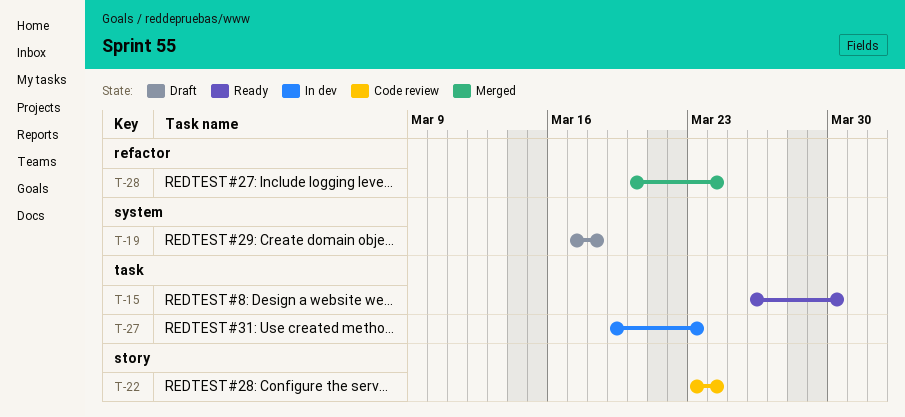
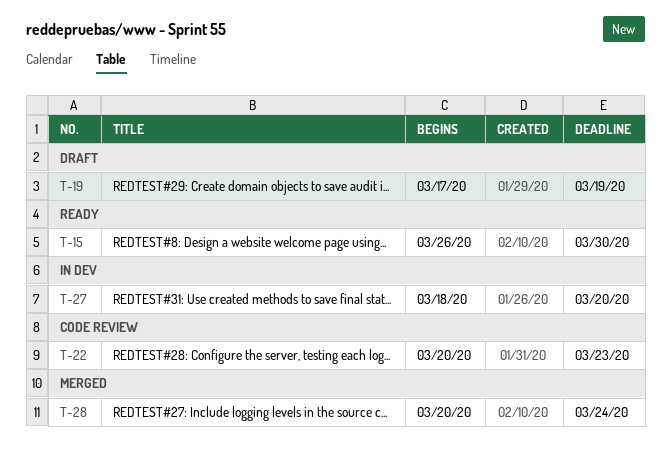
T-19, due: Mar 18 -> Mar 19
T-22, start: Mar 23 -> Mar 20
T-22, due: Mar 24 -> Mar 23
T-27, start: Mar 19 -> Mar 18
T-27, due: Mar 23 -> Mar 20

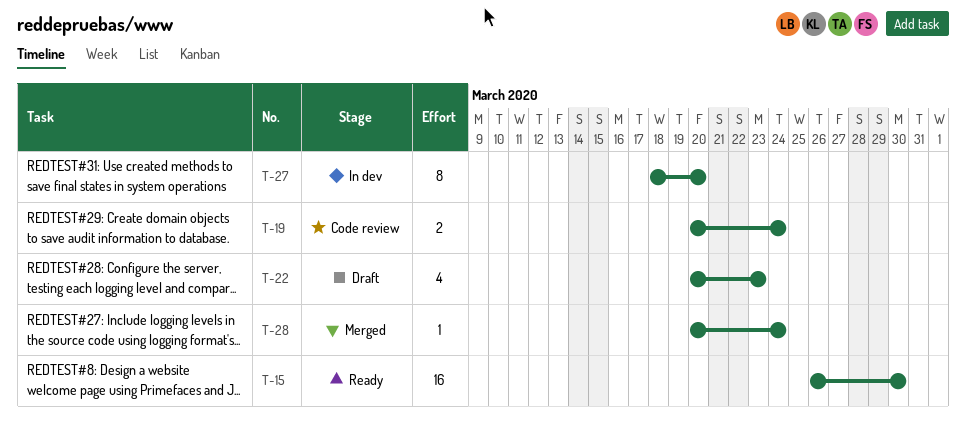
T-19, status: Draft -> Code review
T-19, start: Mar 17 -> Mar 20
T-19, due: Mar 19 -> Mar 24
T-22, status: Code review -> Draft

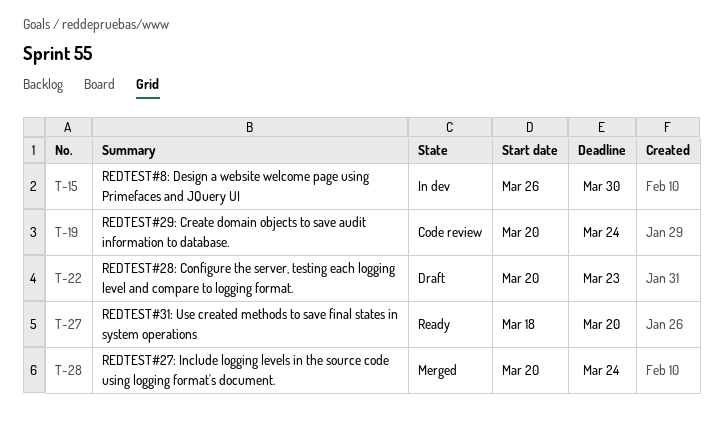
T-15, status: Ready -> In dev
T-27, status: In dev -> Ready

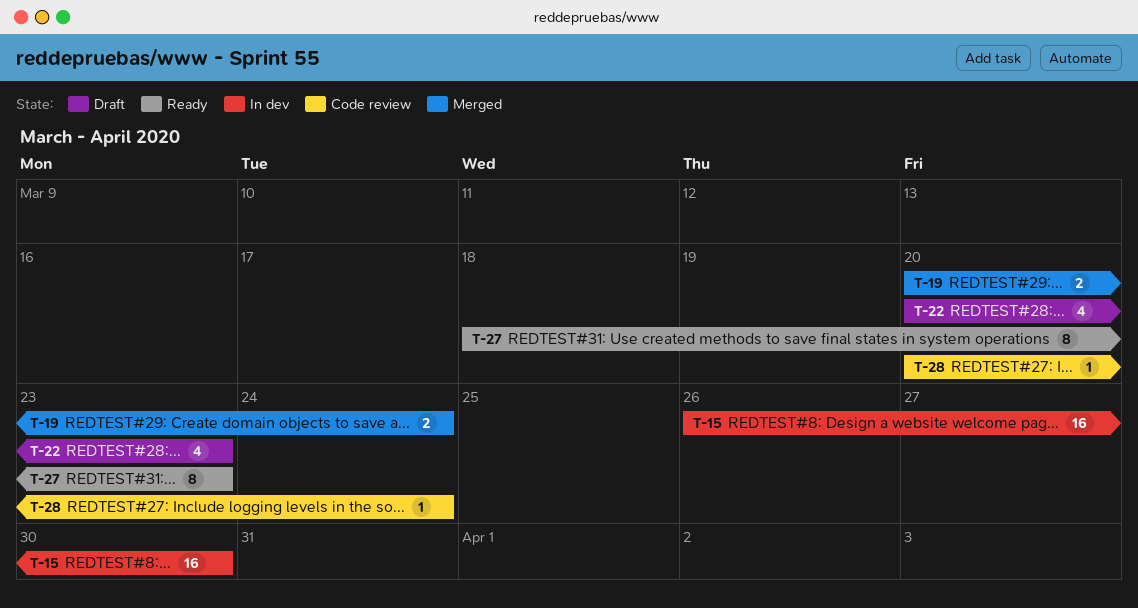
T-19, status: Code review -> Merged
T-27, due: Mar 20 -> Mar 23
T-28, status: Merged -> Code review

